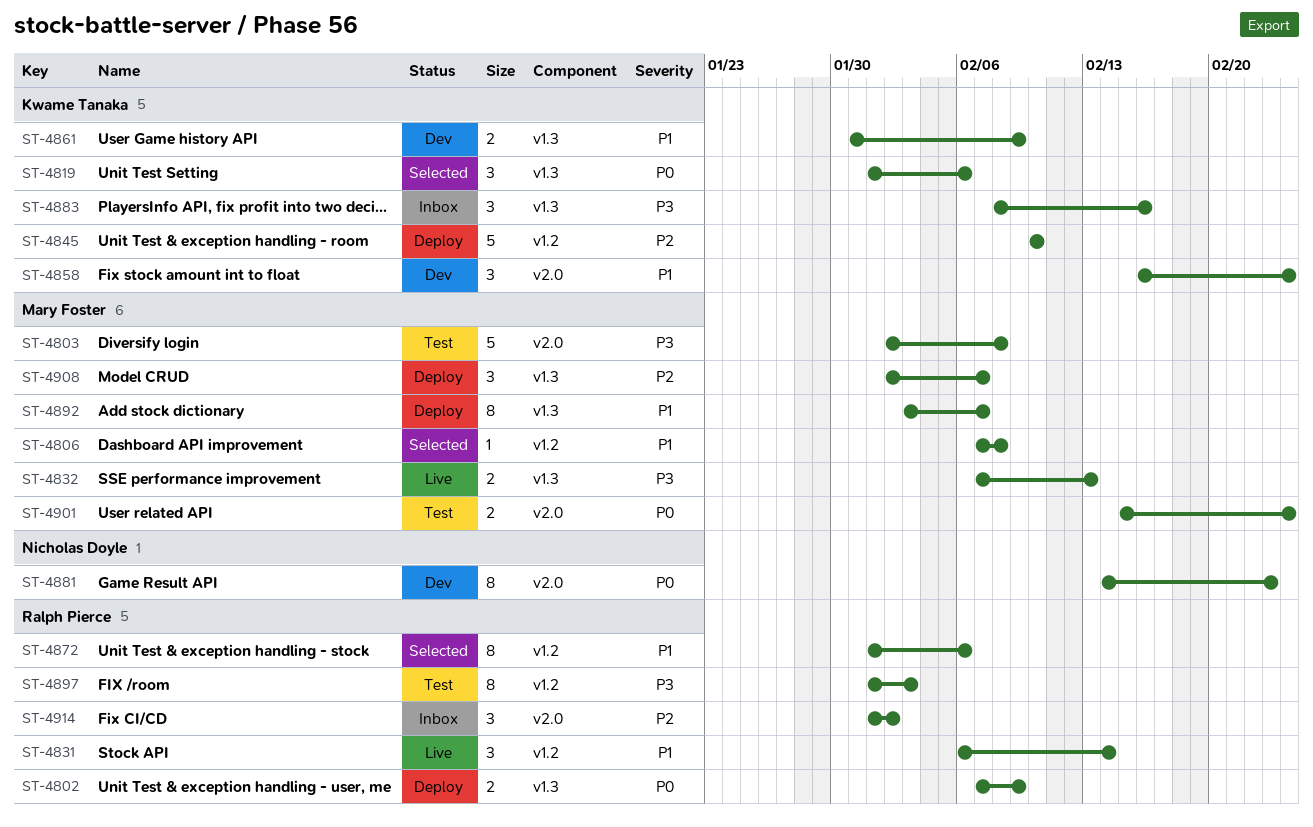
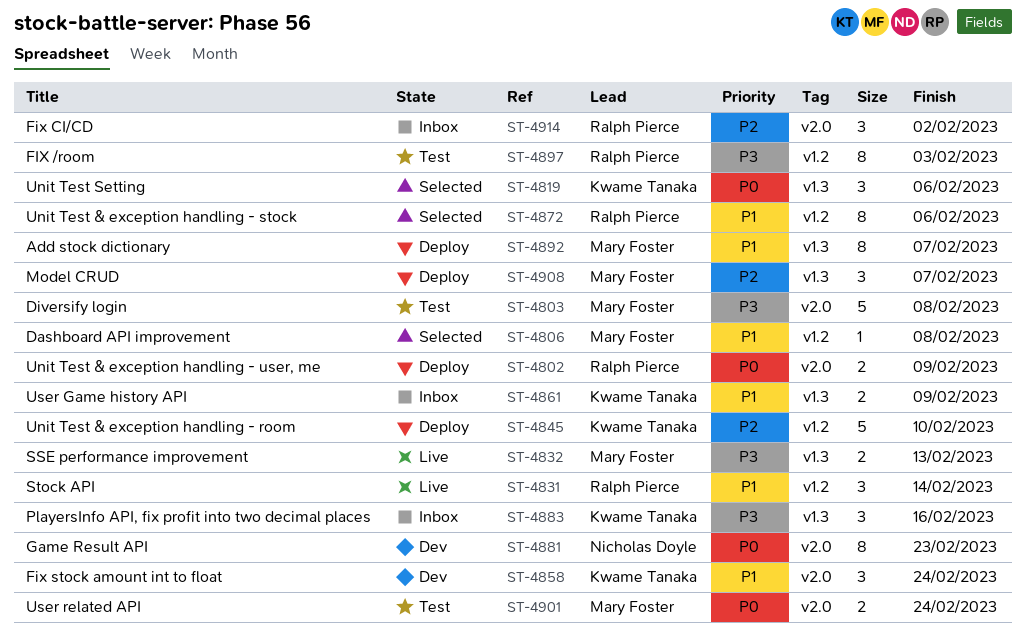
ST-4802, label: v1.3 -> v2.0
ST-4861, status: Dev -> Inbox

